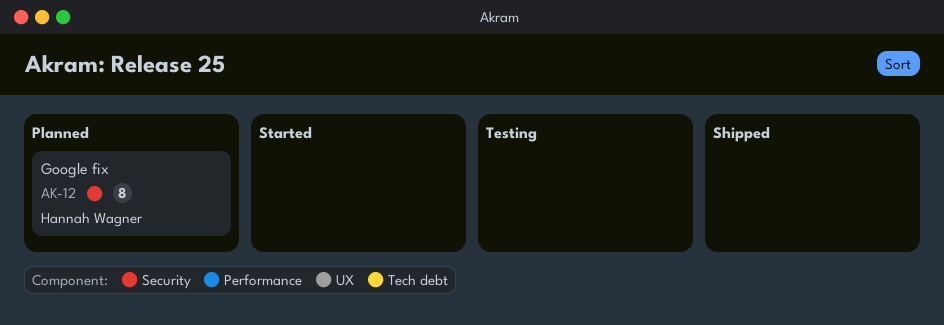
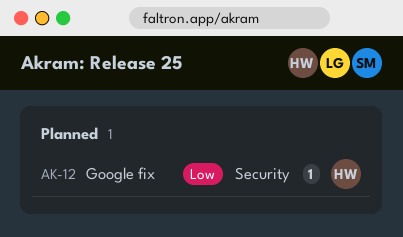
AK-12, estimate: 8 -> 1

